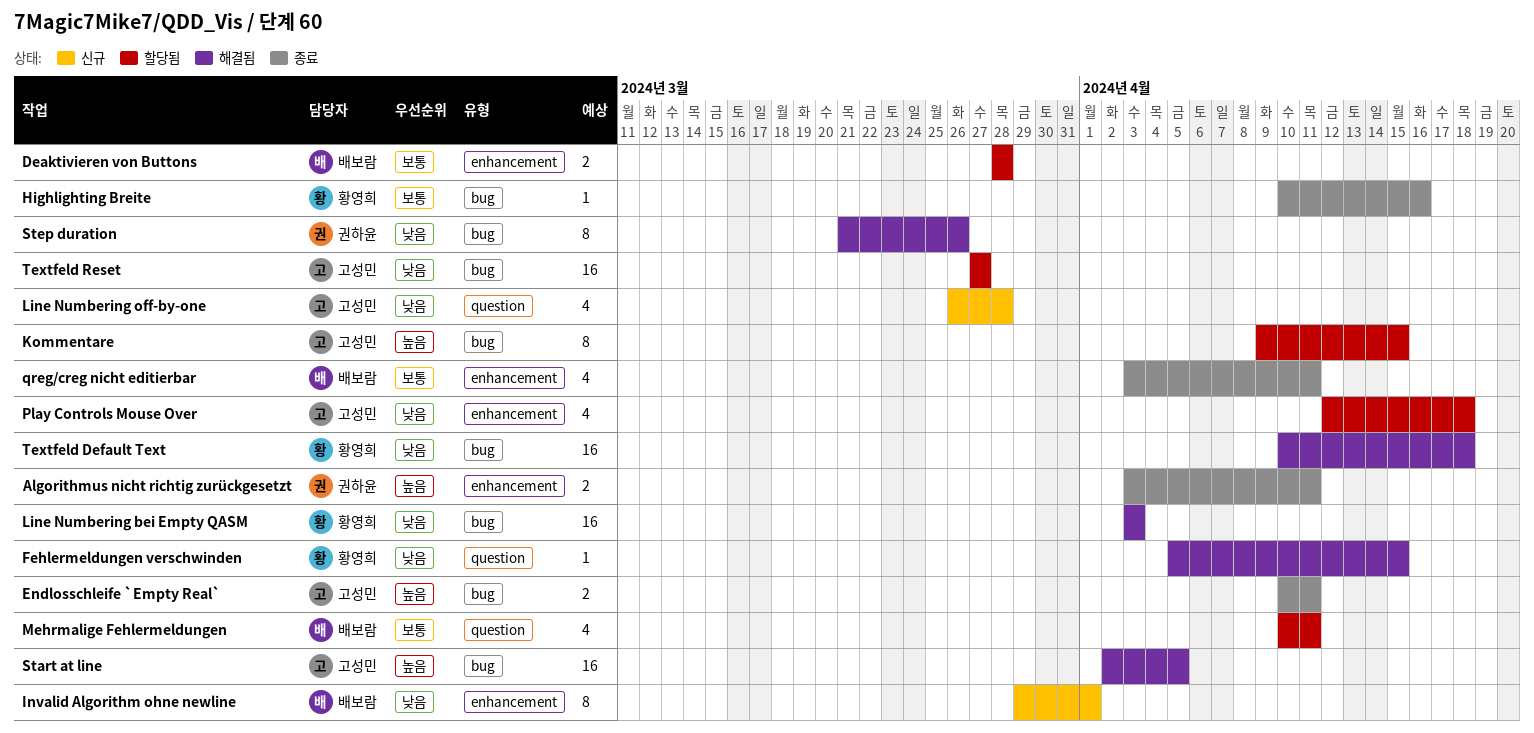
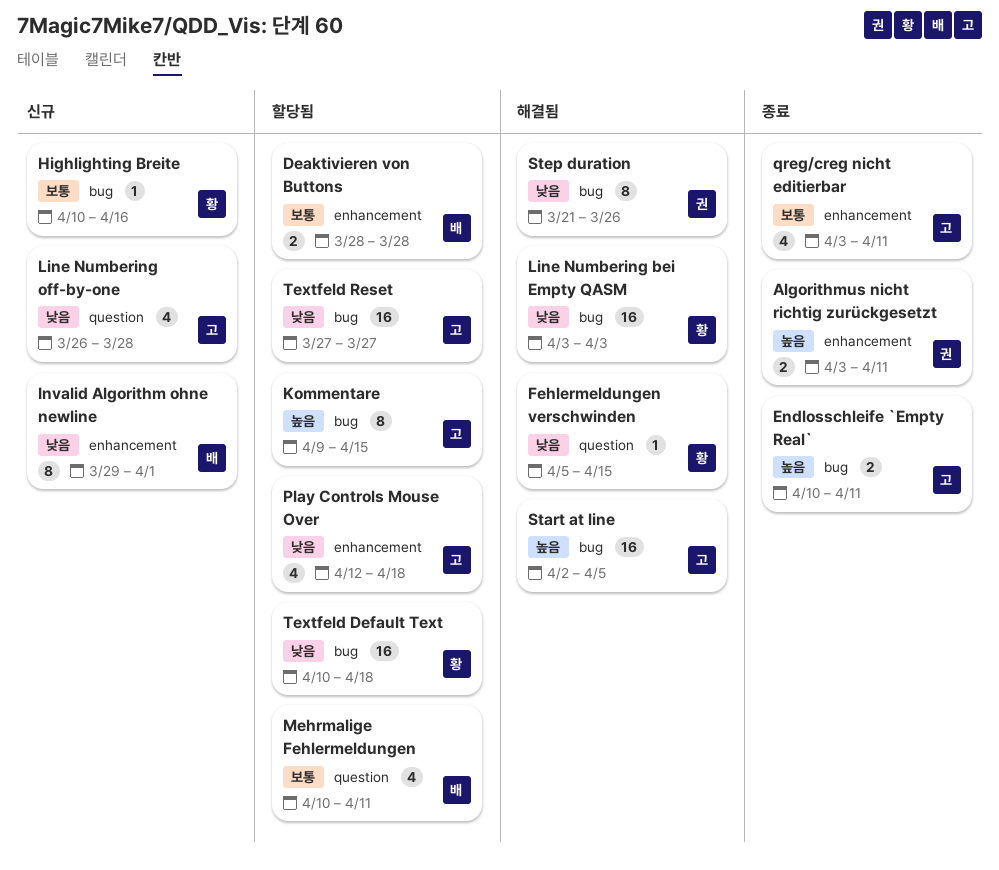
Highlighting Breite, status: 종료 -> 신규
qreg/creg nicht editierbar, owner: 배보람 -> 고성민
Textfeld Default Text, status: 해결됨 -> 할당됨

